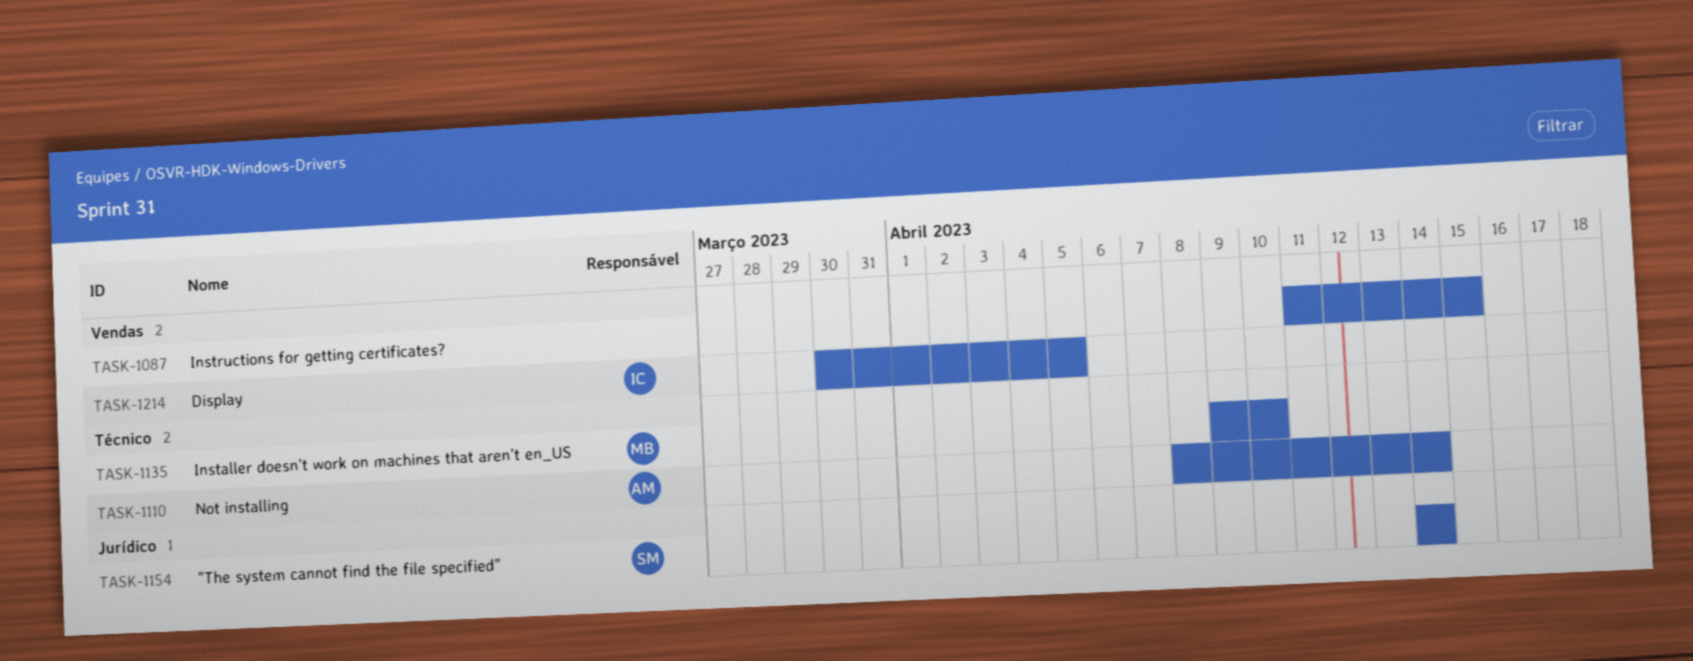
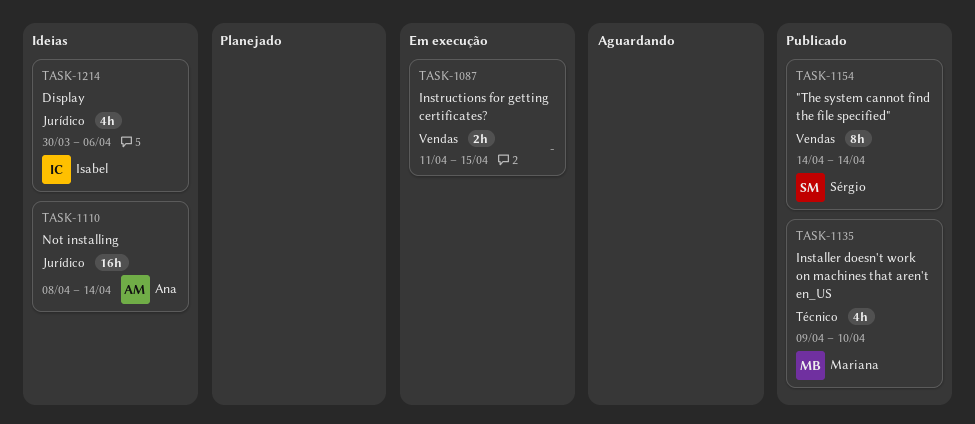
TASK-1110, label: Técnico -> Jurídico
TASK-1154, label: Jurídico -> Vendas
TASK-1214, label: Vendas -> Jurídico
TASK-1214, due: Apr 5 -> Apr 6

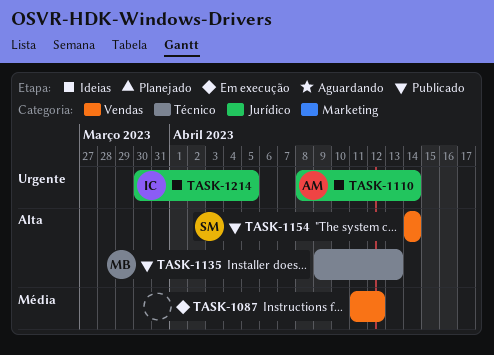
TASK-1087, due: Apr 15 -> Apr 12
TASK-1135, due: Apr 10 -> Apr 13
TASK-1214, due: Apr 6 -> Apr 5

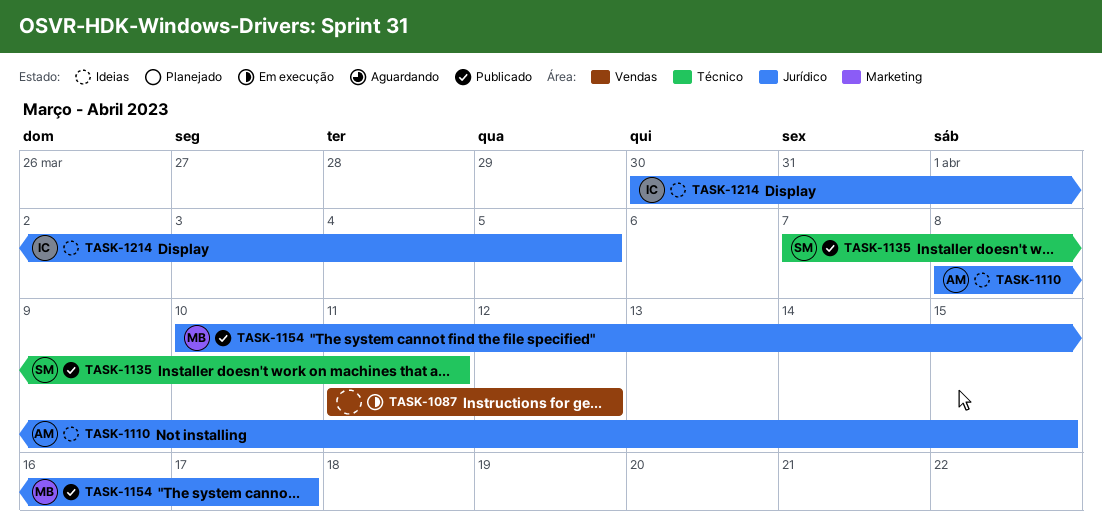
TASK-1110, due: Apr 14 -> Apr 15
TASK-1135, owner: MB -> SM
TASK-1135, start: Apr 9 -> Apr 7
TASK-1135, due: Apr 13 -> Apr 11
TASK-1154, owner: SM -> MB
TASK-1154, label: Vendas -> Jurídico
TASK-1154, start: Apr 14 -> Apr 10
TASK-1154, due: Apr 14 -> Apr 17

